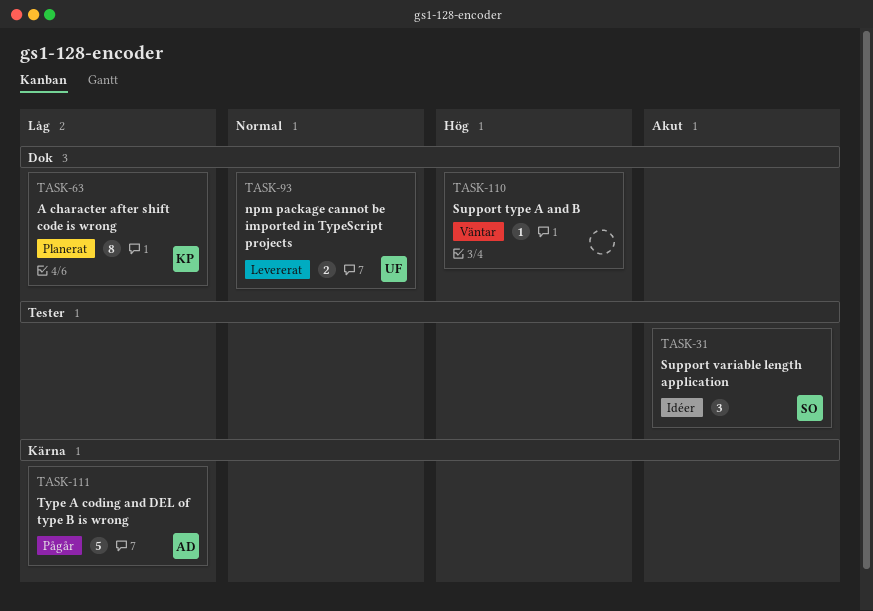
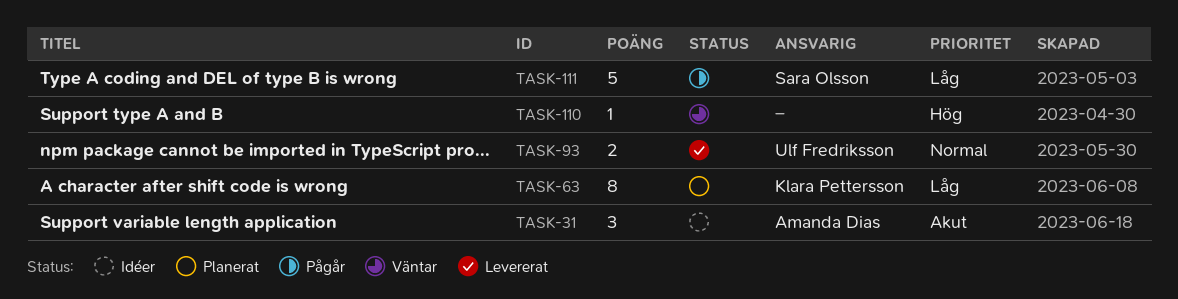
TASK-31, owner: Sara Olsson -> Amanda Dias
TASK-111, owner: Amanda Dias -> Sara Olsson

